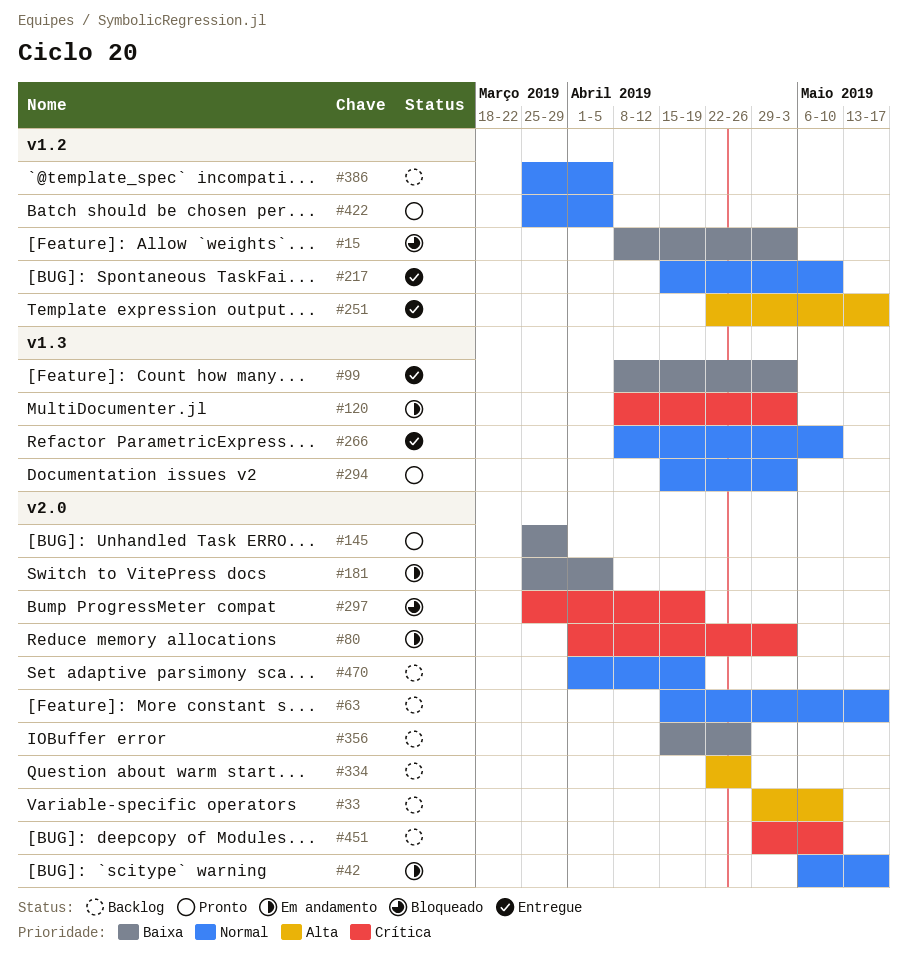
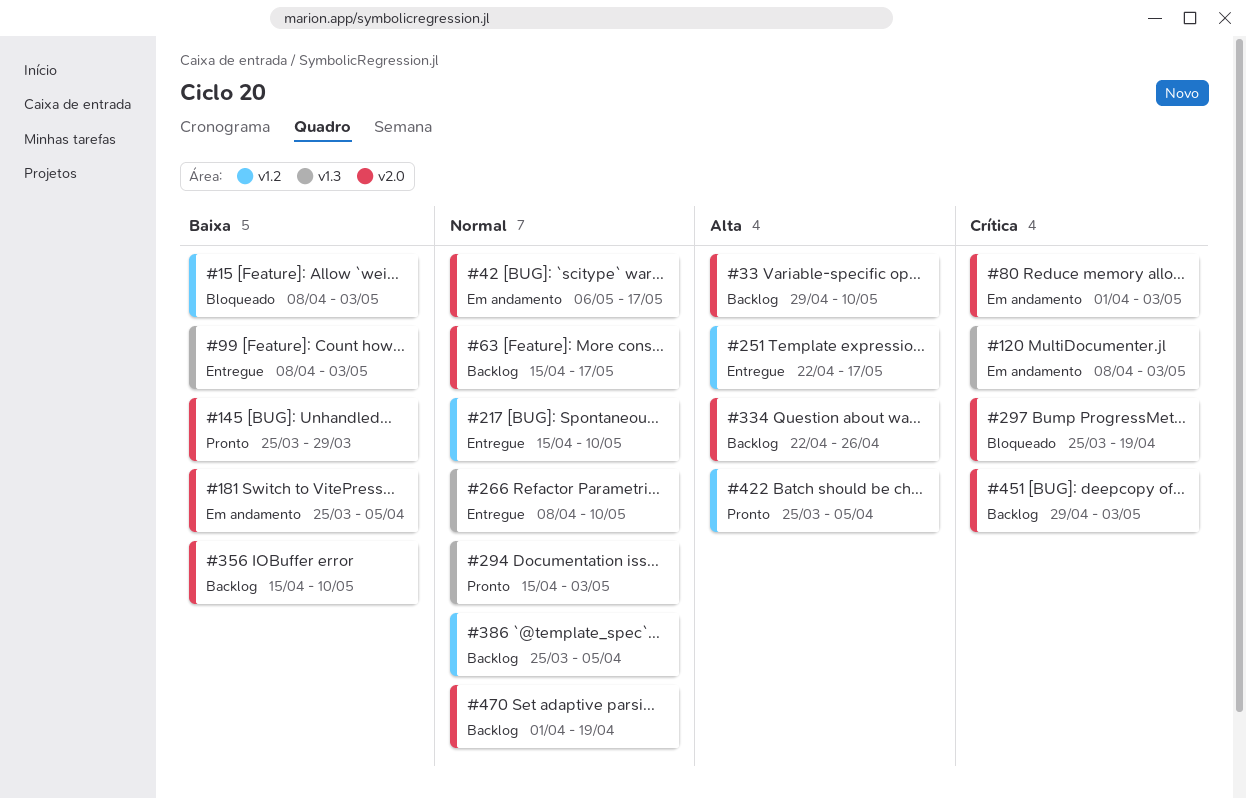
#356, due: Apr 26 -> May 10
#422, priority: Normal -> Alta
#451, due: May 10 -> May 3

